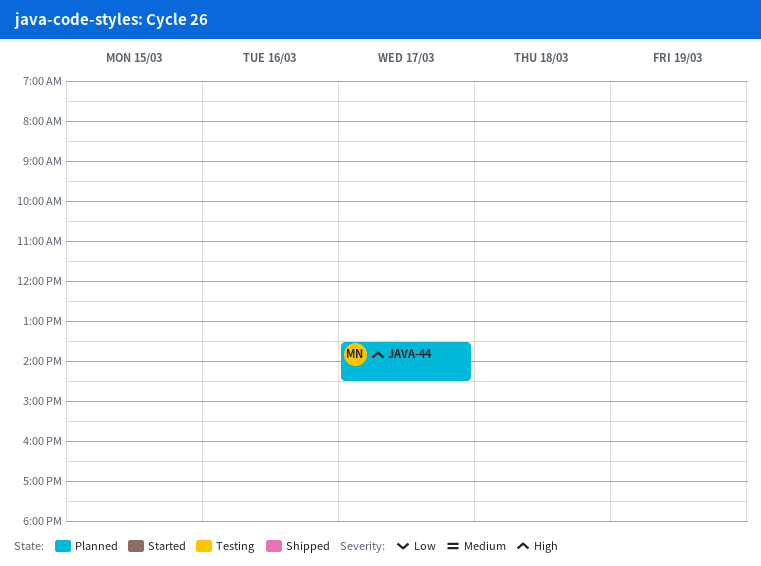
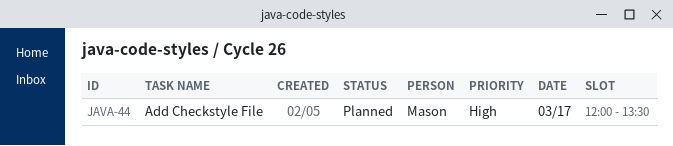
JAVA-44, begins: 13:30 -> 12:00
JAVA-44, ends: 14:30 -> 13:30

